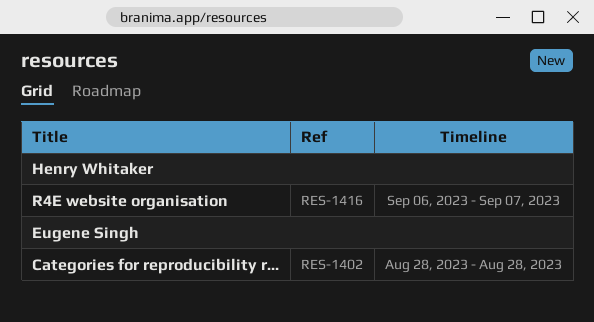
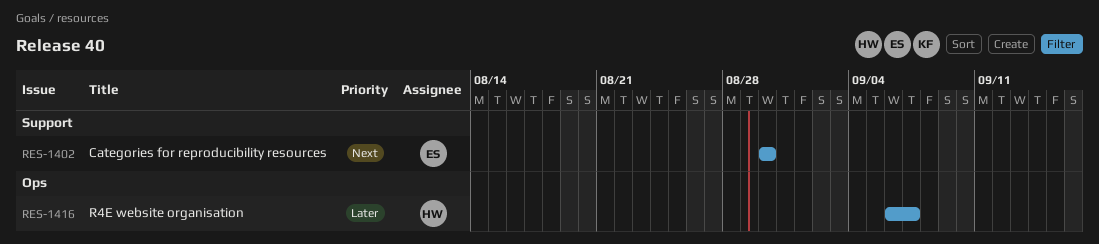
RES-1402, start: Aug 28 -> Aug 30
RES-1402, due: Aug 28 -> Aug 30

